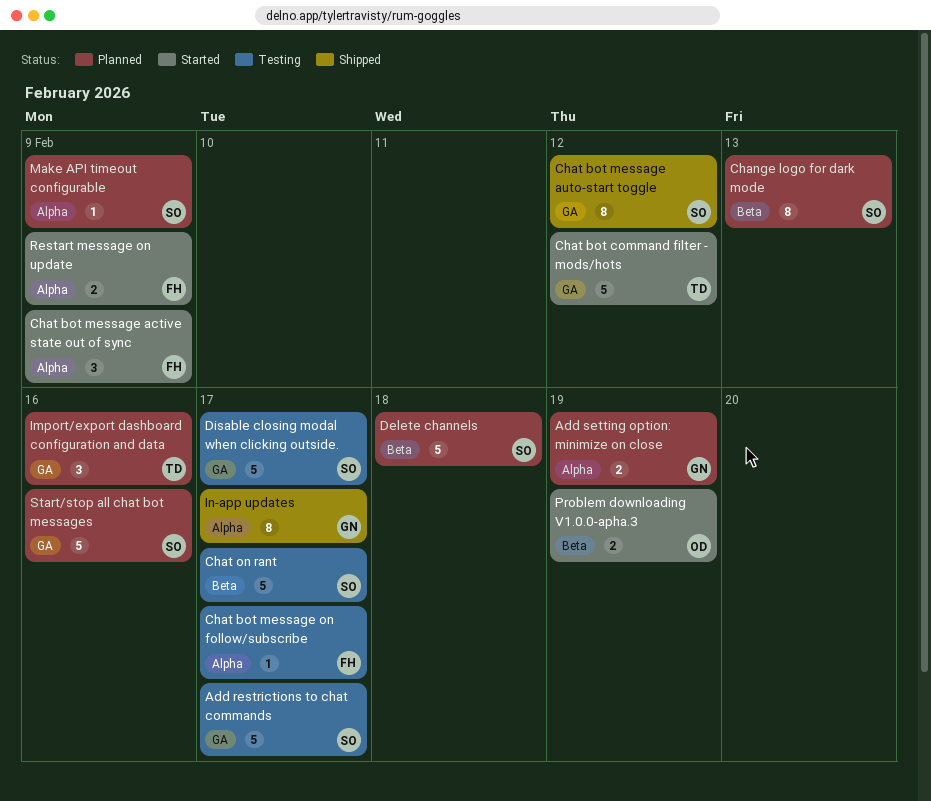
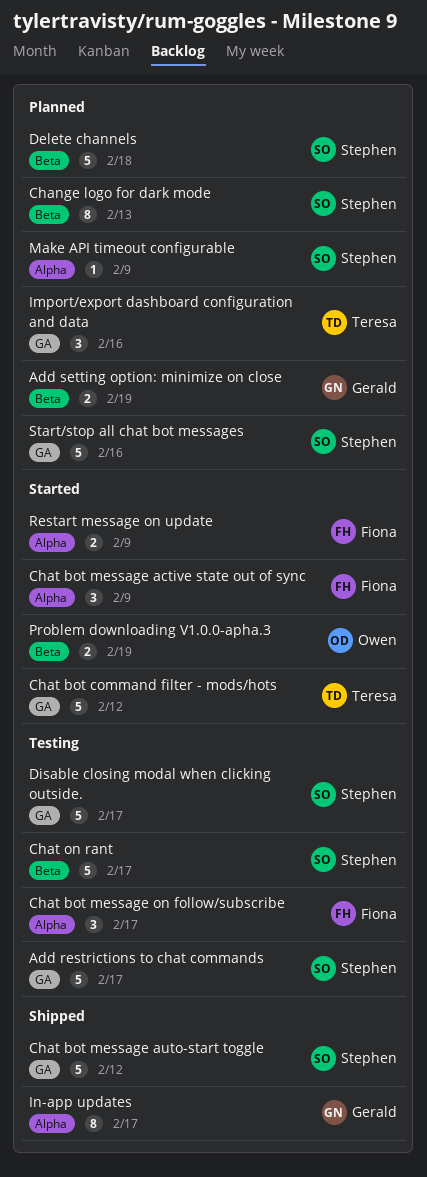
Add setting option: minimize on close, label: Alpha -> Beta
Chat bot message auto-start toggle, estimate: 8 -> 5
Chat bot message on follow/subscribe, estimate: 1 -> 3

